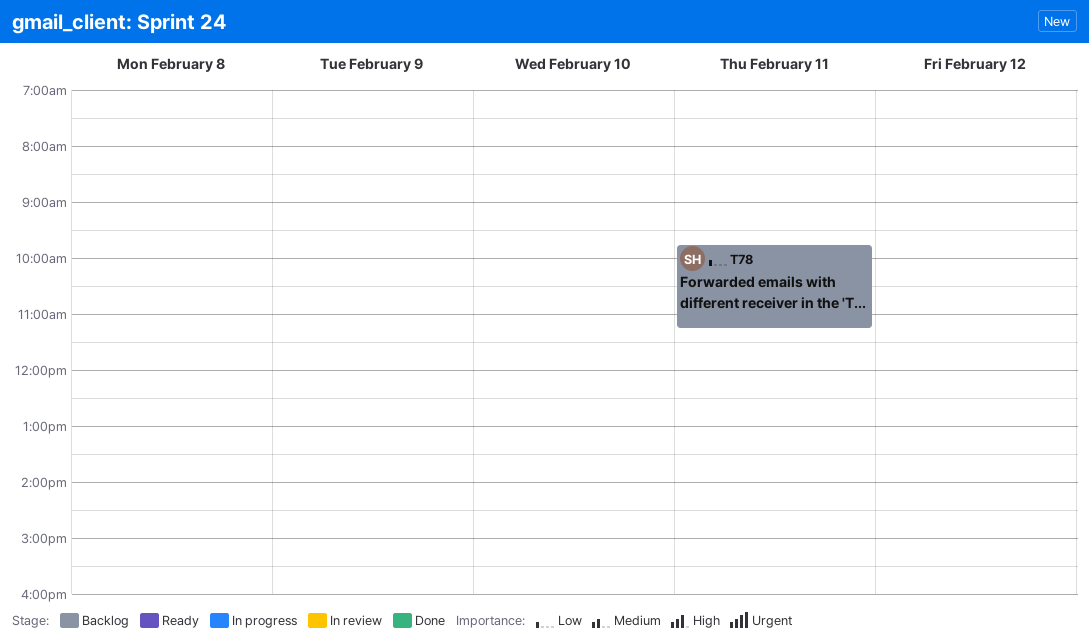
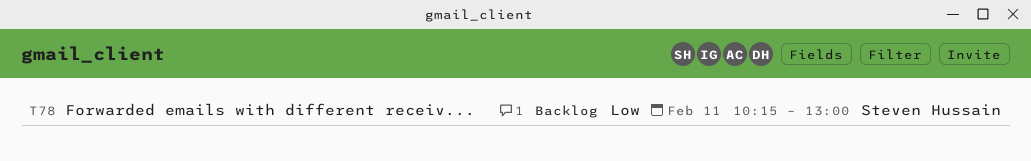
T78, begins: 09:45 -> 10:15
T78, ends: 11:15 -> 13:00

